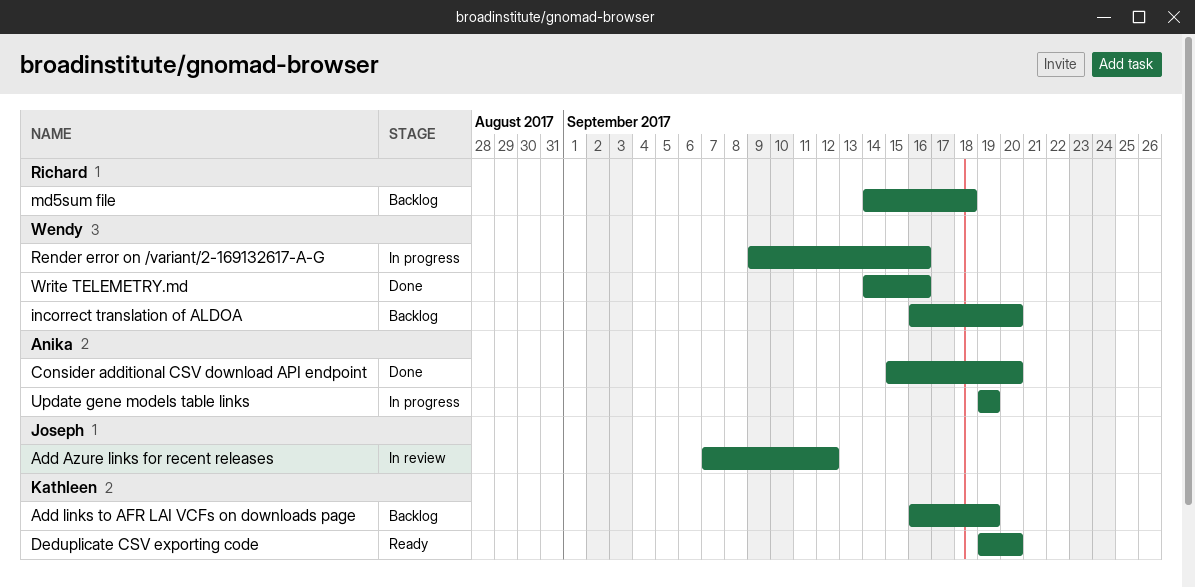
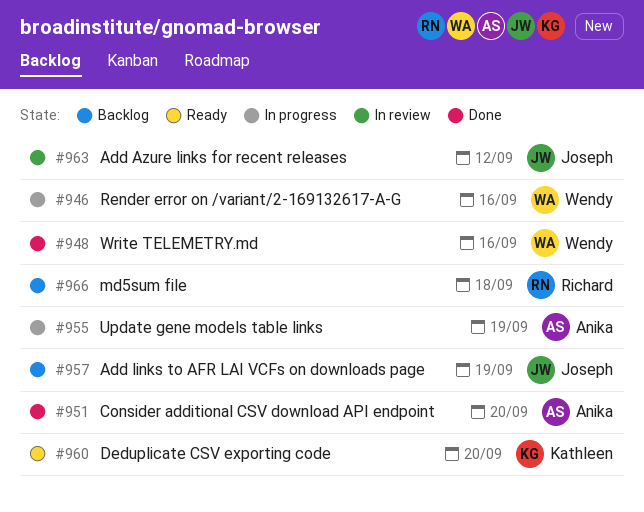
Add links to AFR LAI VCFs on downloads page, owner: Kathleen -> Joseph
incorrect translation of ALDOA: present -> none

